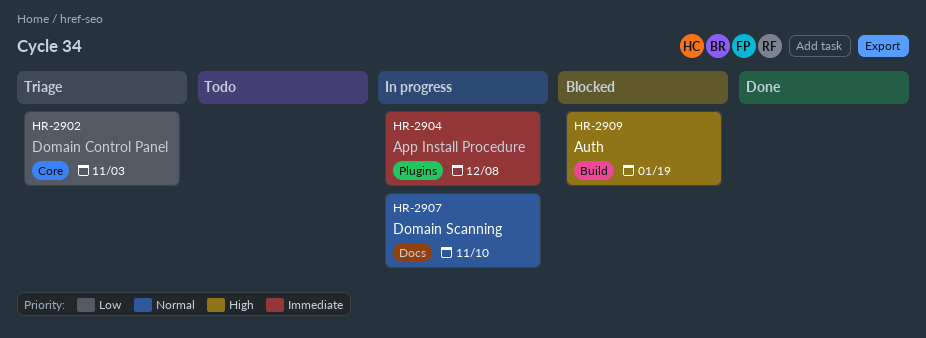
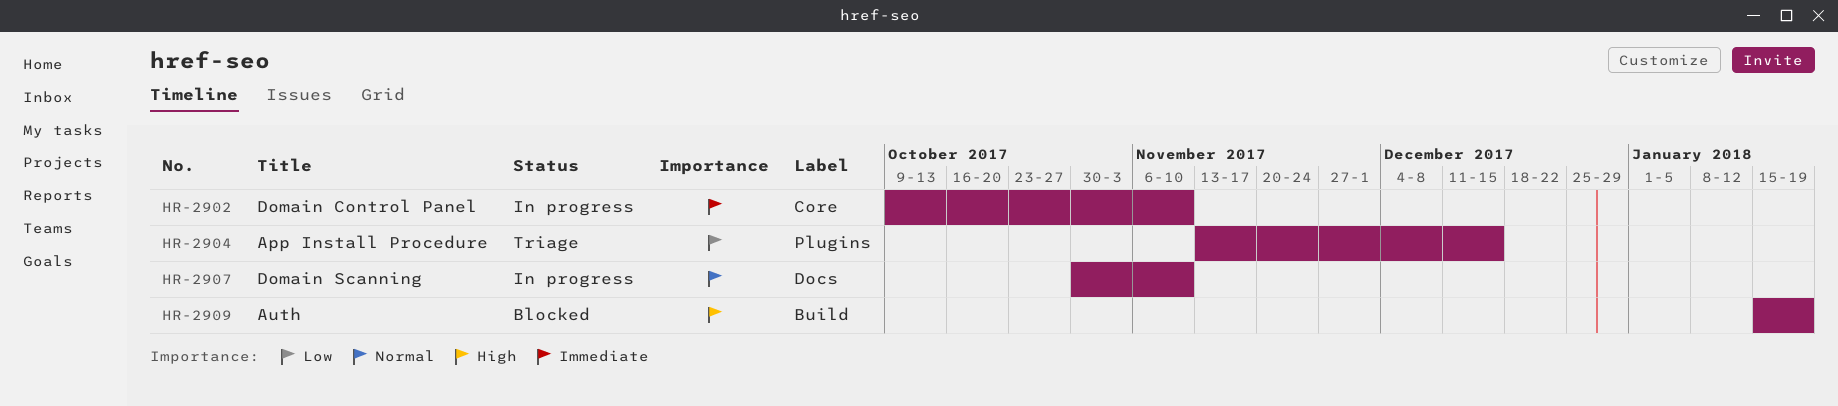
HR-2902, status: Triage -> In progress
HR-2902, priority: Low -> Immediate
HR-2902, due: Nov 3 -> Nov 10
HR-2904, status: In progress -> Triage
HR-2904, priority: Immediate -> Low
HR-2904, due: Dec 8 -> Dec 15

